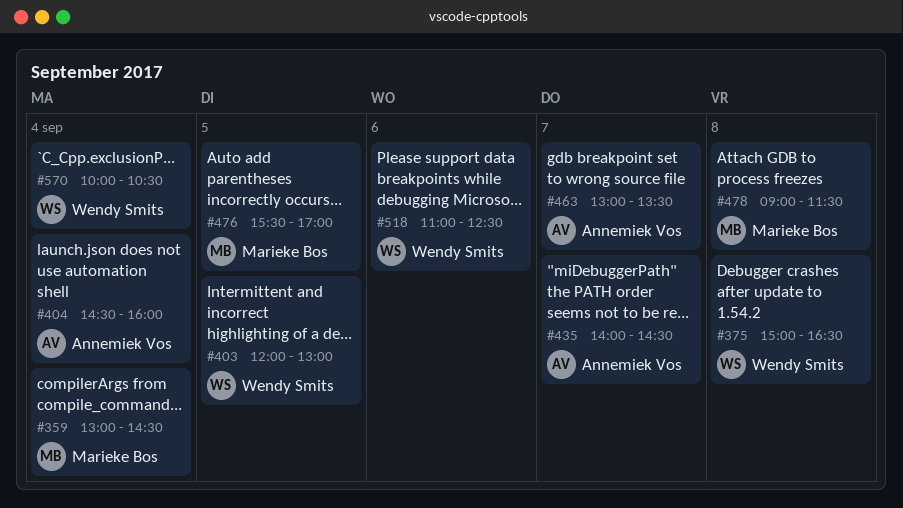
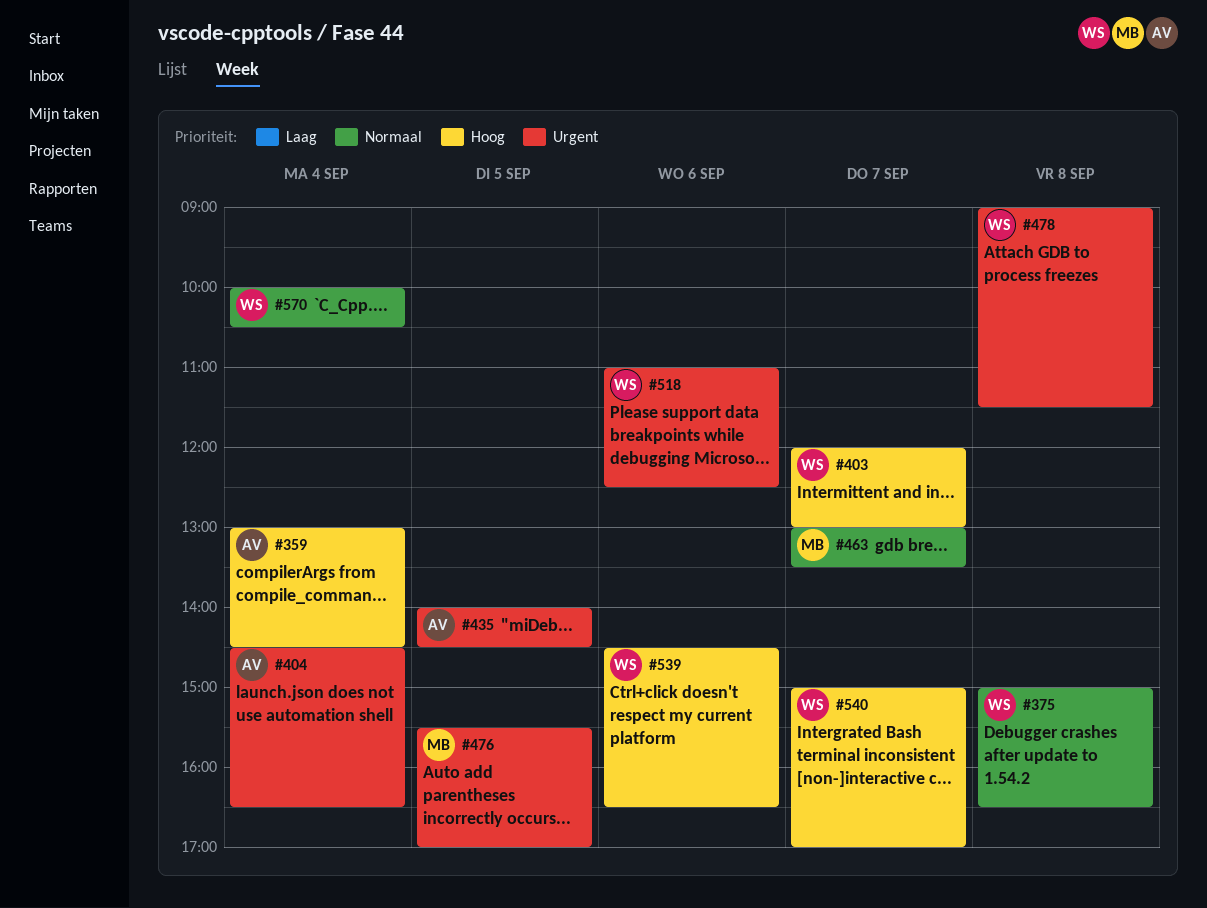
#359, owner: Marieke Bos -> Annemiek Vos
#403, day: Sep 5 -> Sep 7
#404, ends: 16:00 -> 16:30
#435, day: Sep 7 -> Sep 5
#463, owner: Annemiek Vos -> Marieke Bos
#478, owner: Marieke Bos -> Wendy Smits
#539: none -> present
#540: none -> present

